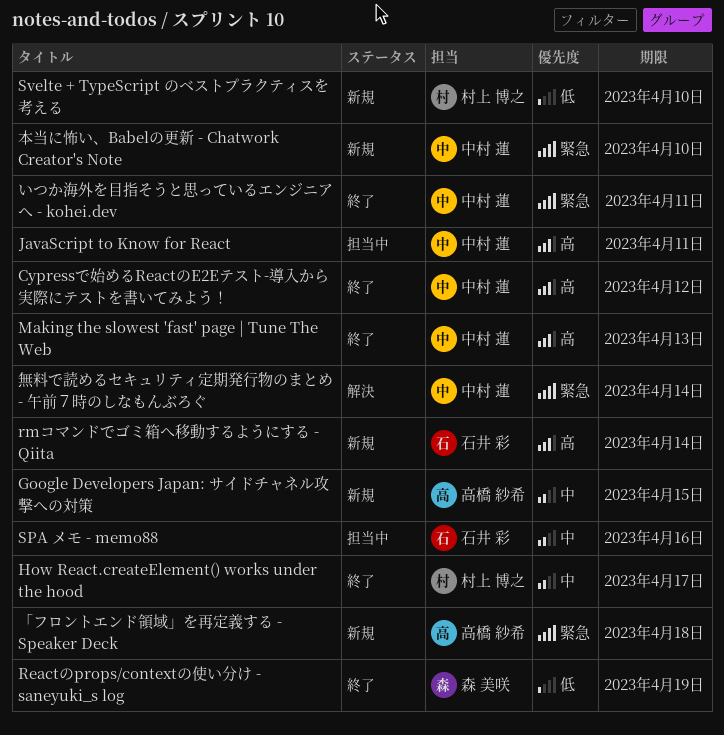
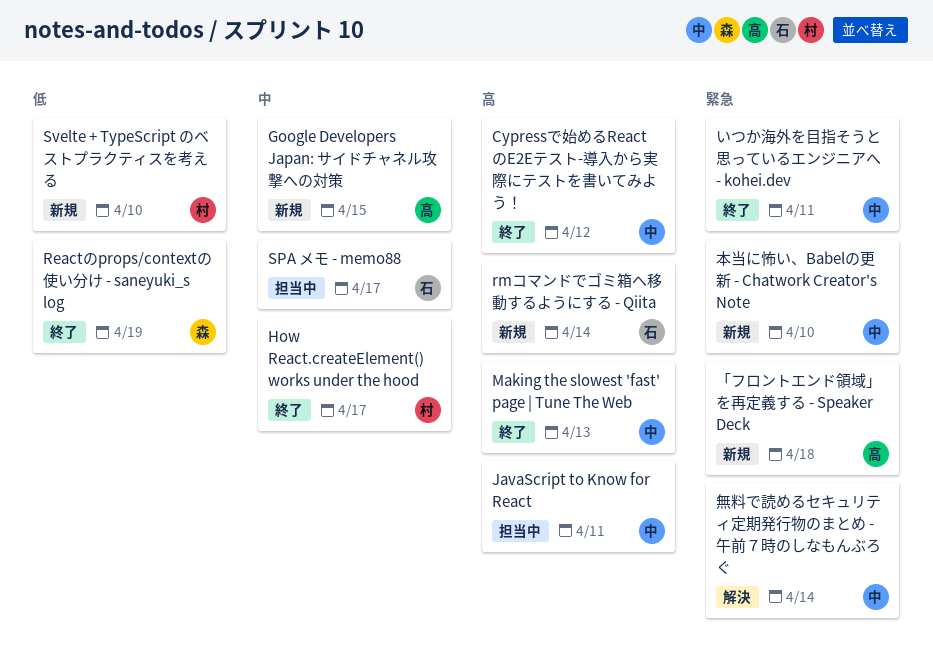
SPA メモ - memo88, due: Apr 16 -> Apr 17

